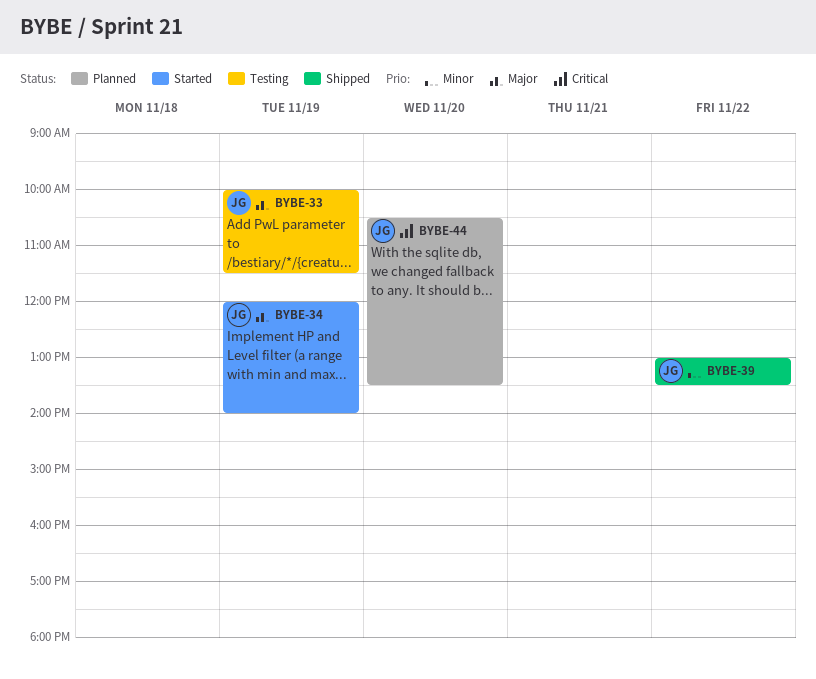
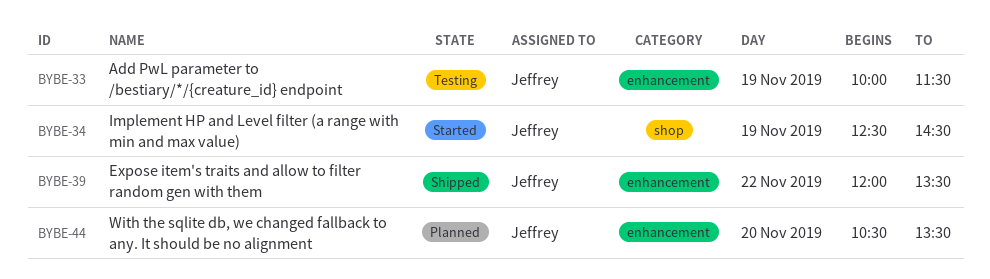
BYBE-34, begins: 12:00 -> 12:30
BYBE-34, ends: 14:00 -> 14:30
BYBE-39, begins: 13:00 -> 12:00

